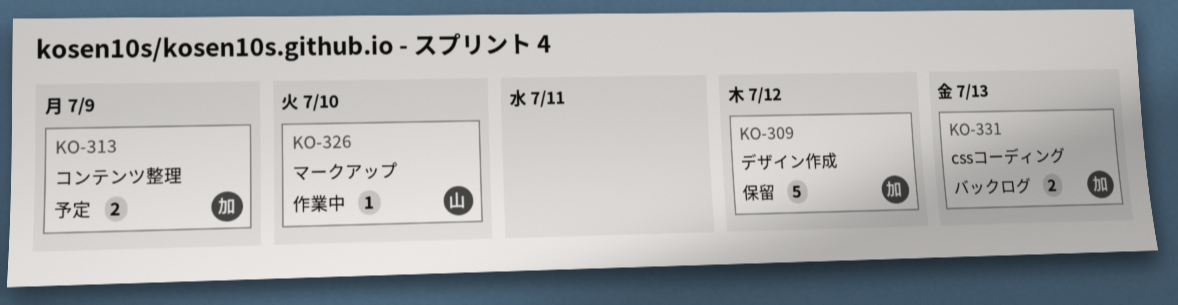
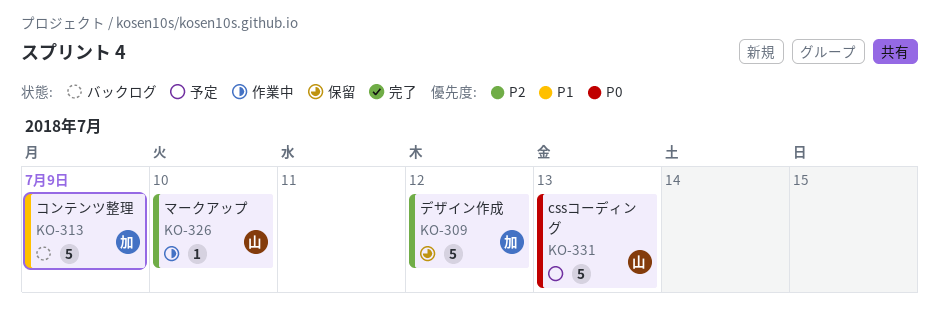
KO-313, status: 予定 -> バックログ
KO-313, estimate: 2 -> 5
KO-331, status: バックログ -> 予定
KO-331, owner: 加 -> 山
KO-331, estimate: 2 -> 5

